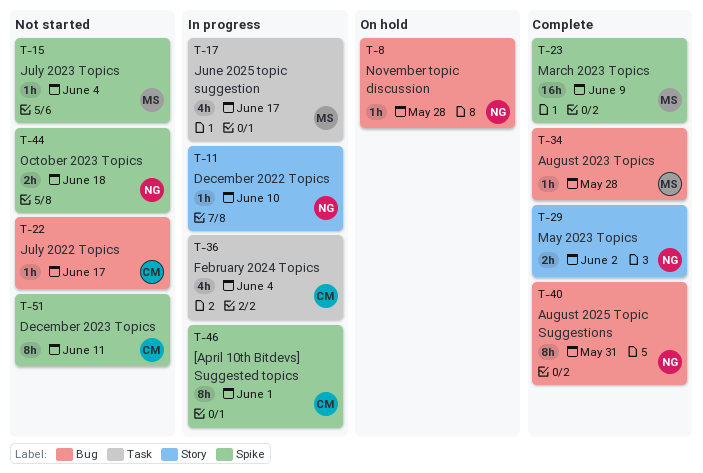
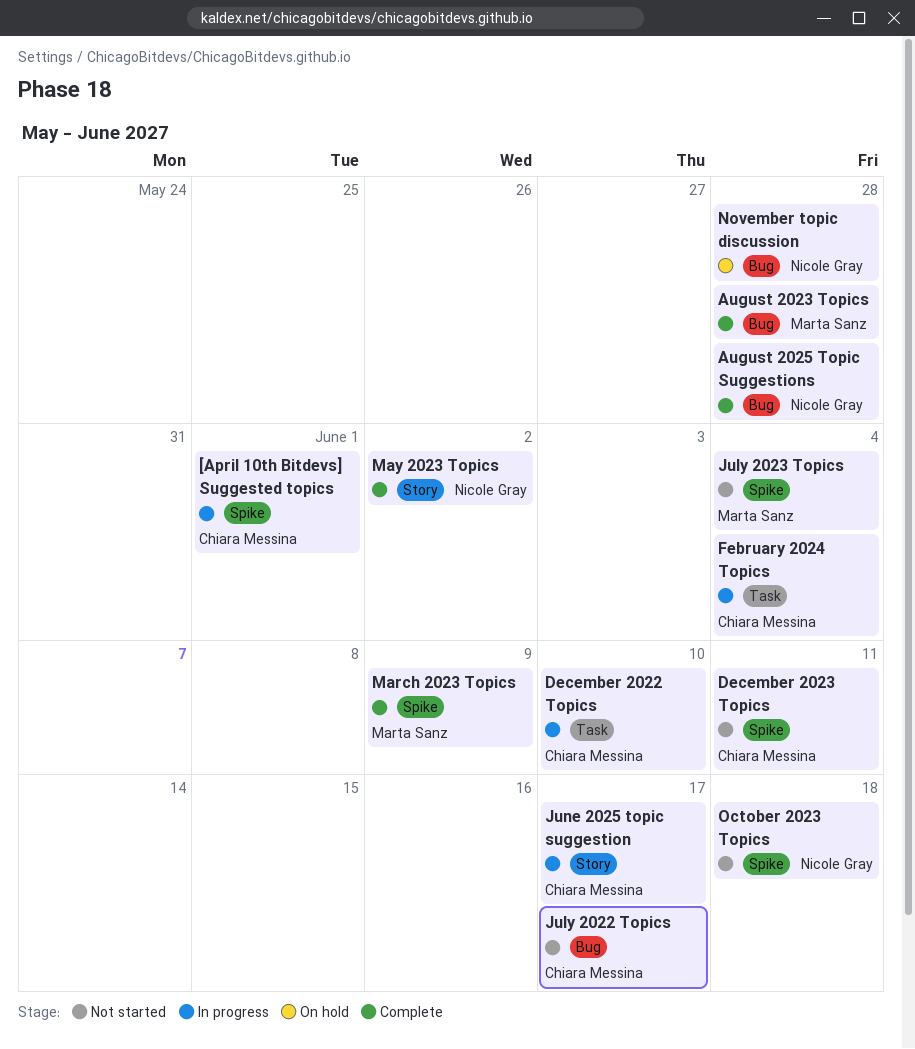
August 2025 Topic Suggestions, due: May 31 -> May 28
December 2022 Topics, owner: Nicole Gray -> Chiara Messina
December 2022 Topics, label: Story -> Task
June 2025 topic suggestion, owner: Marta Sanz -> Chiara Messina
June 2025 topic suggestion, label: Task -> Story

